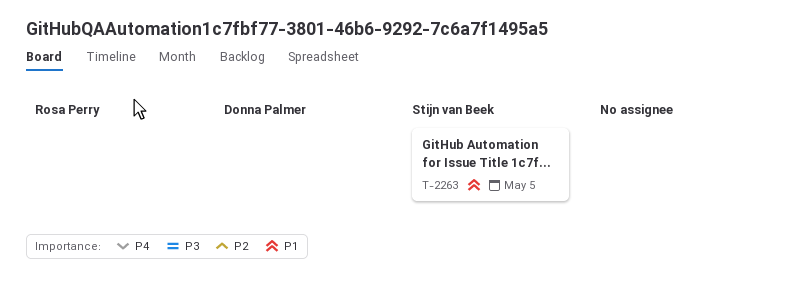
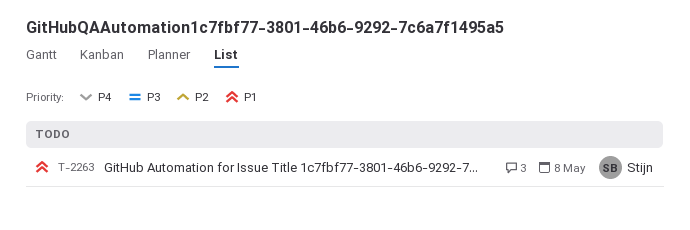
T-2263, due: May 5 -> May 8

